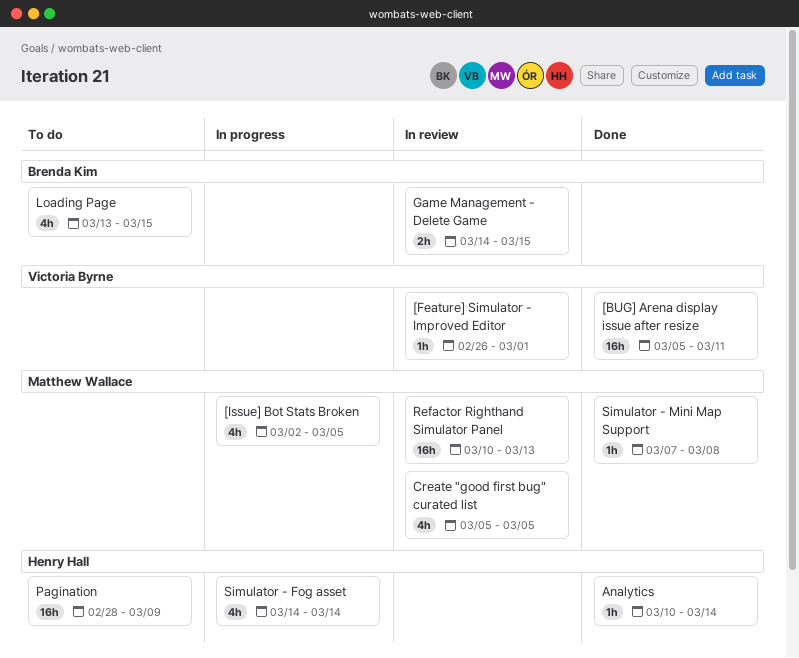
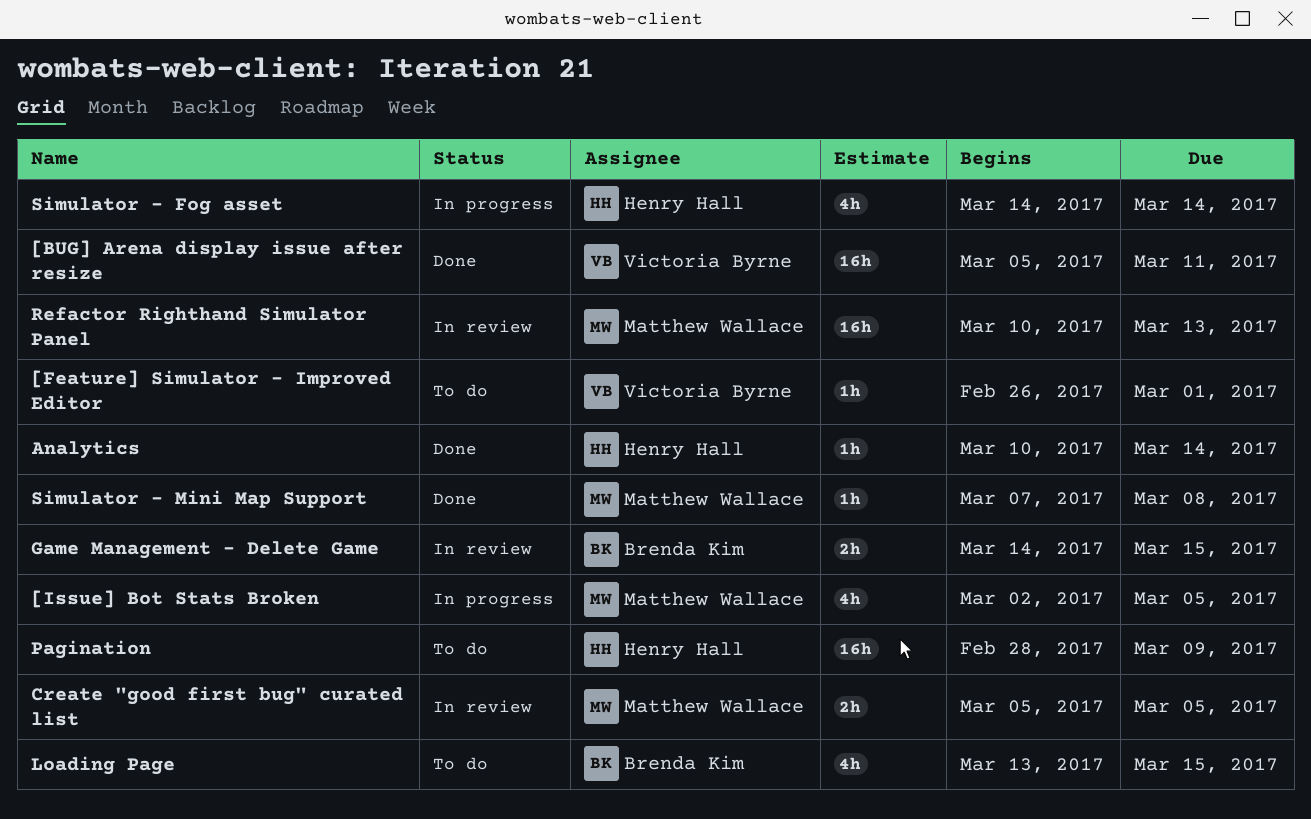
[Feature] Simulator - Improved Editor, status: In review -> To do
Create "good first bug" curated list, estimate: 4h -> 2h

